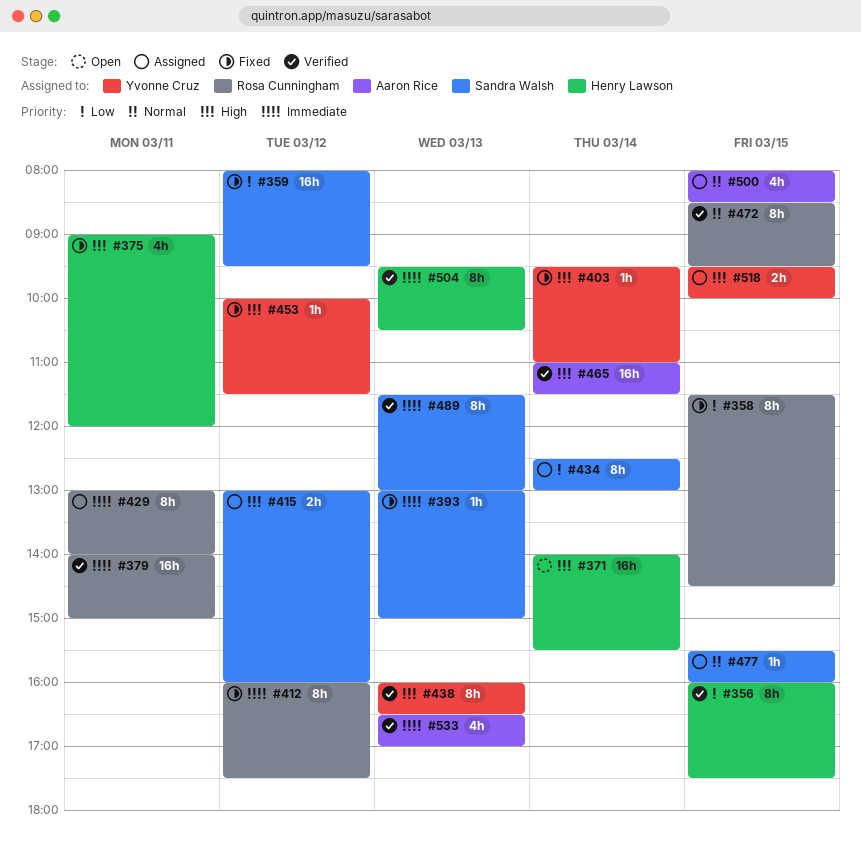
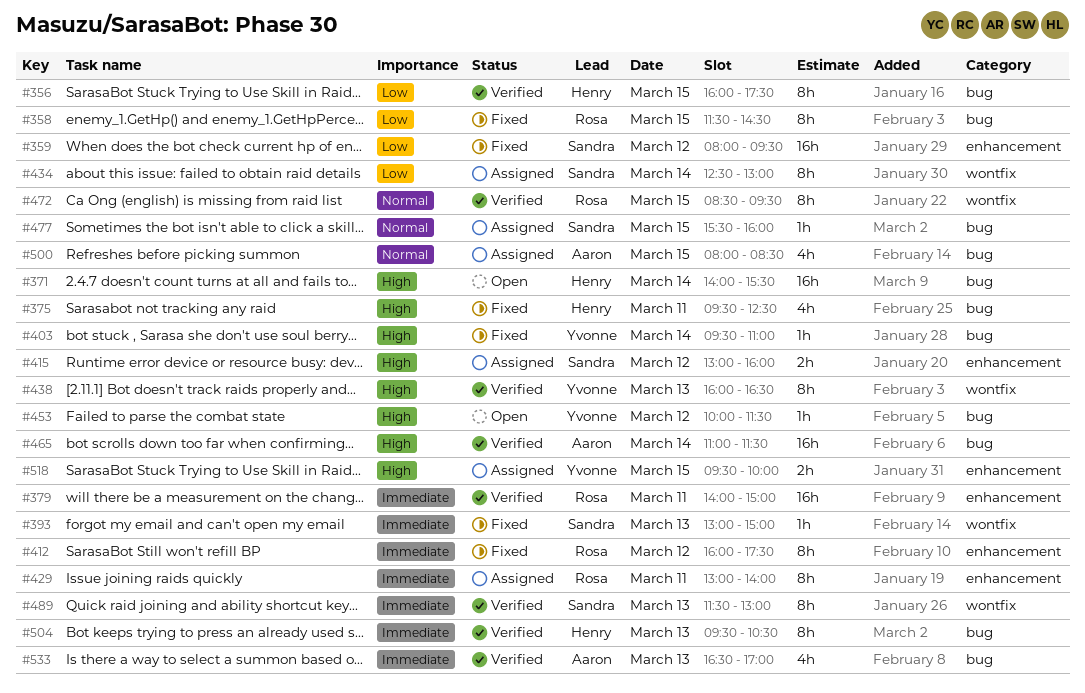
#375, begins: 09:00 -> 09:30
#375, ends: 12:00 -> 12:30
#453, status: Fixed -> Open

